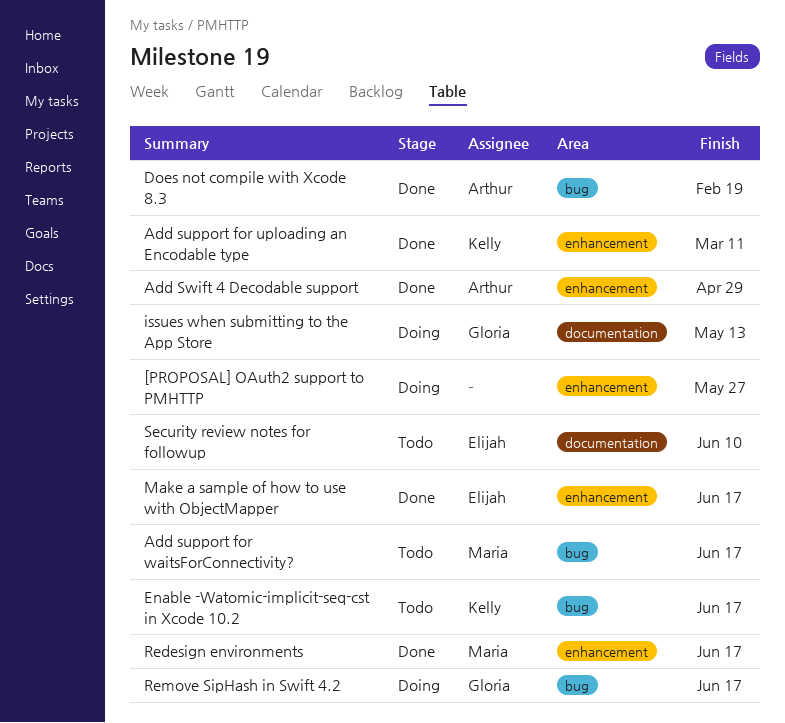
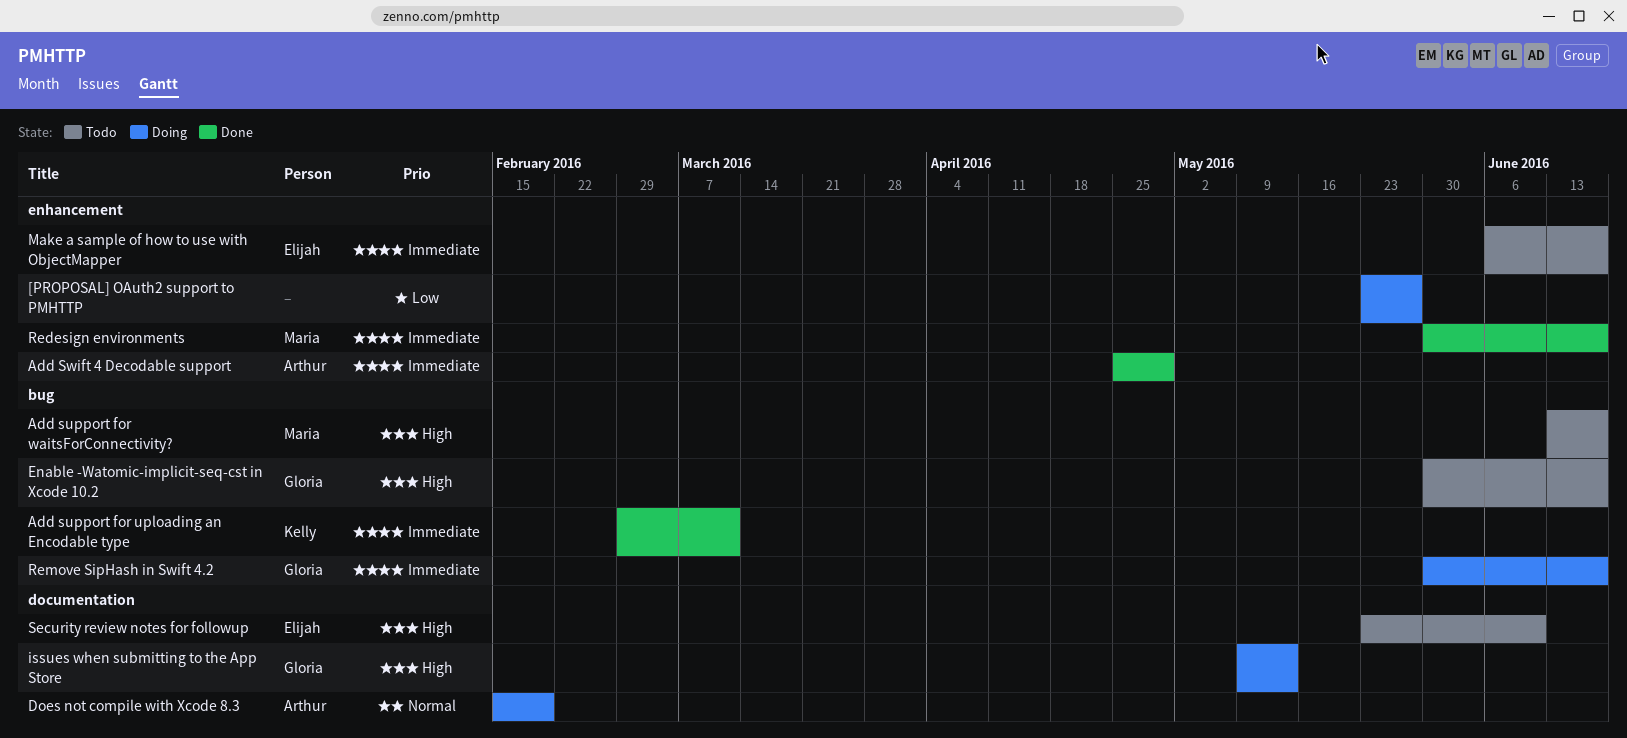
Add support for uploading an Encodable type, label: enhancement -> bug
Does not compile with Xcode 8.3, status: Done -> Doing
Does not compile with Xcode 8.3, label: bug -> documentation
Enable -Watomic-implicit-seq-cst in Xcode 10.2, owner: Kelly -> Gloria
Make a sample of how to use with ObjectMapper, status: Done -> Todo

